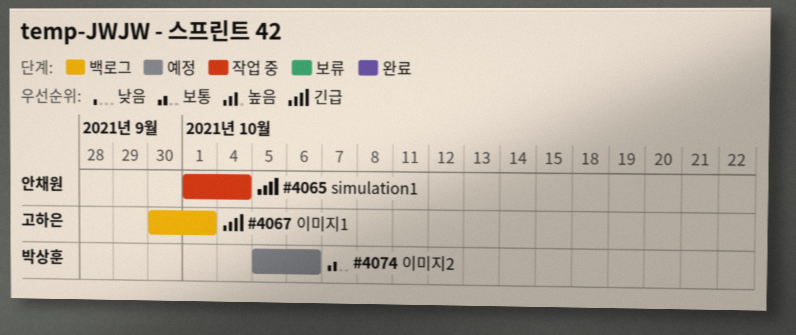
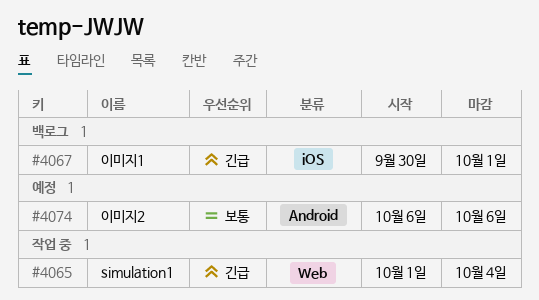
#4074, start: Oct 5 -> Oct 6

